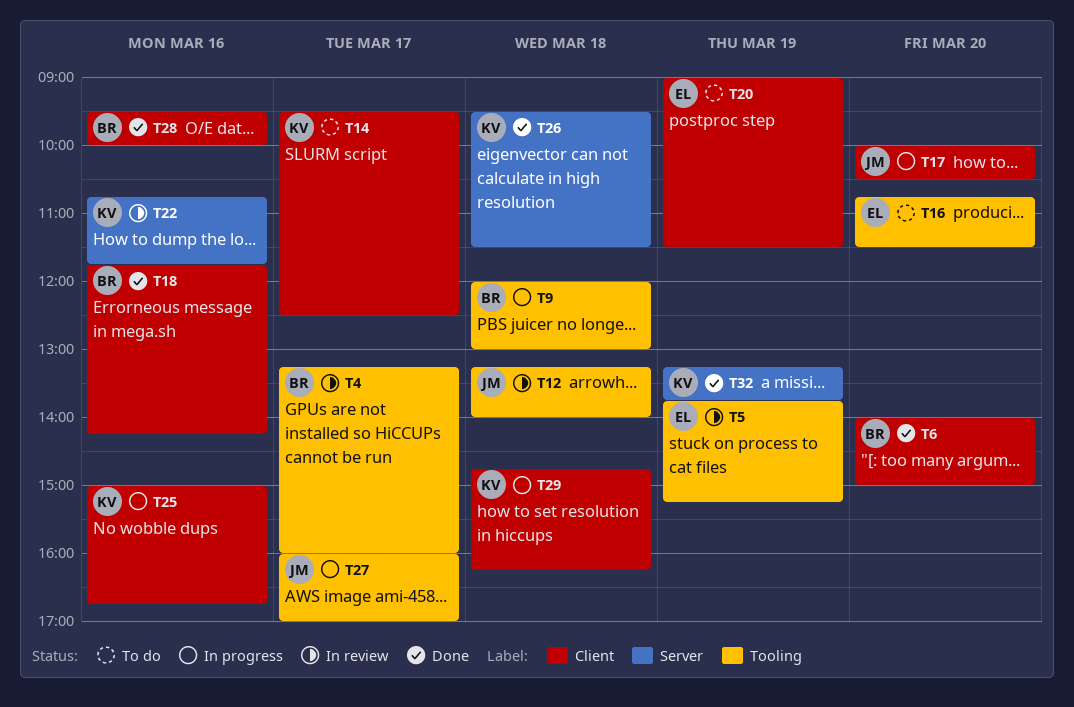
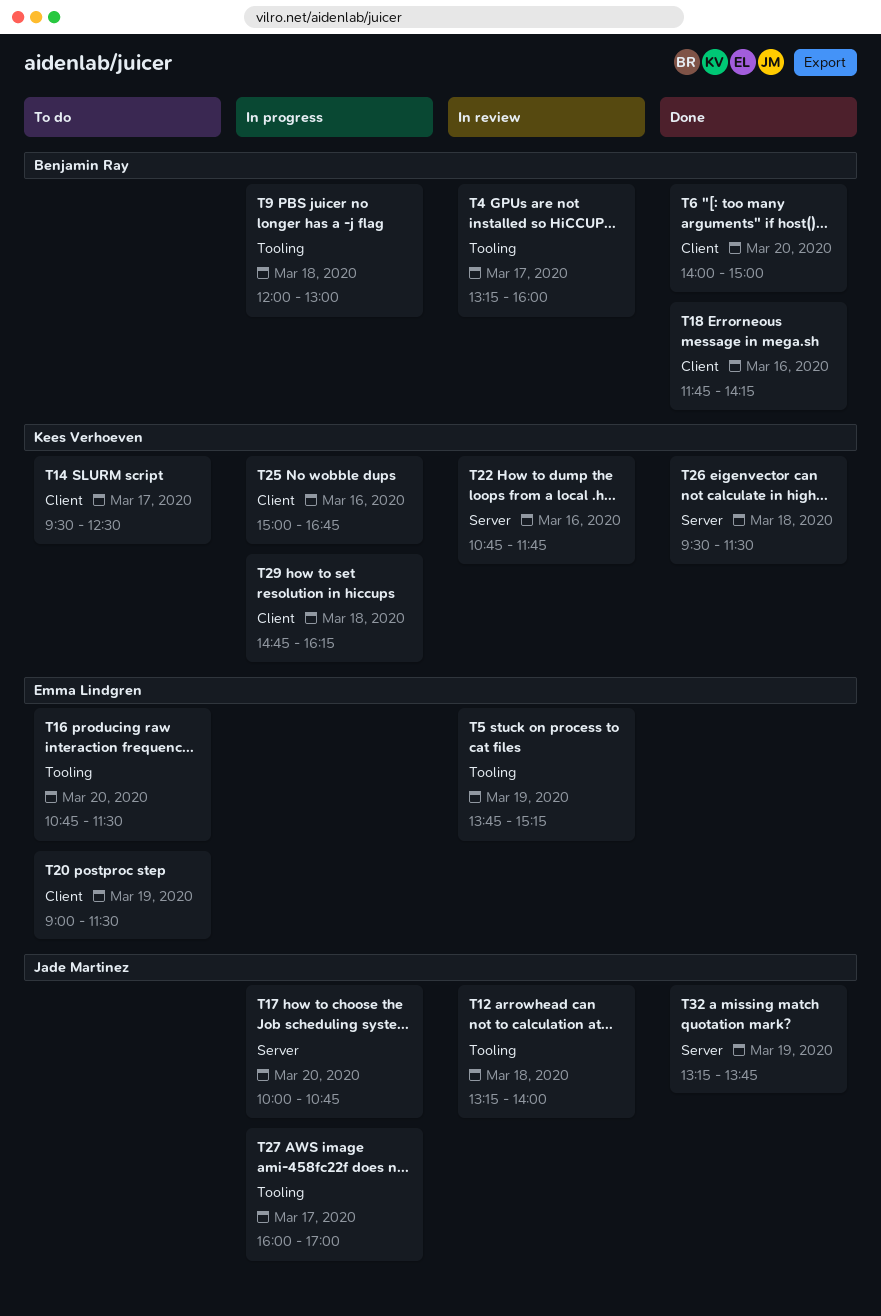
T17, label: Client -> Server
T17, ends: 10:30 -> 10:45
T28: present -> none
T32, owner: Kees Verhoeven -> Jade Martinez

